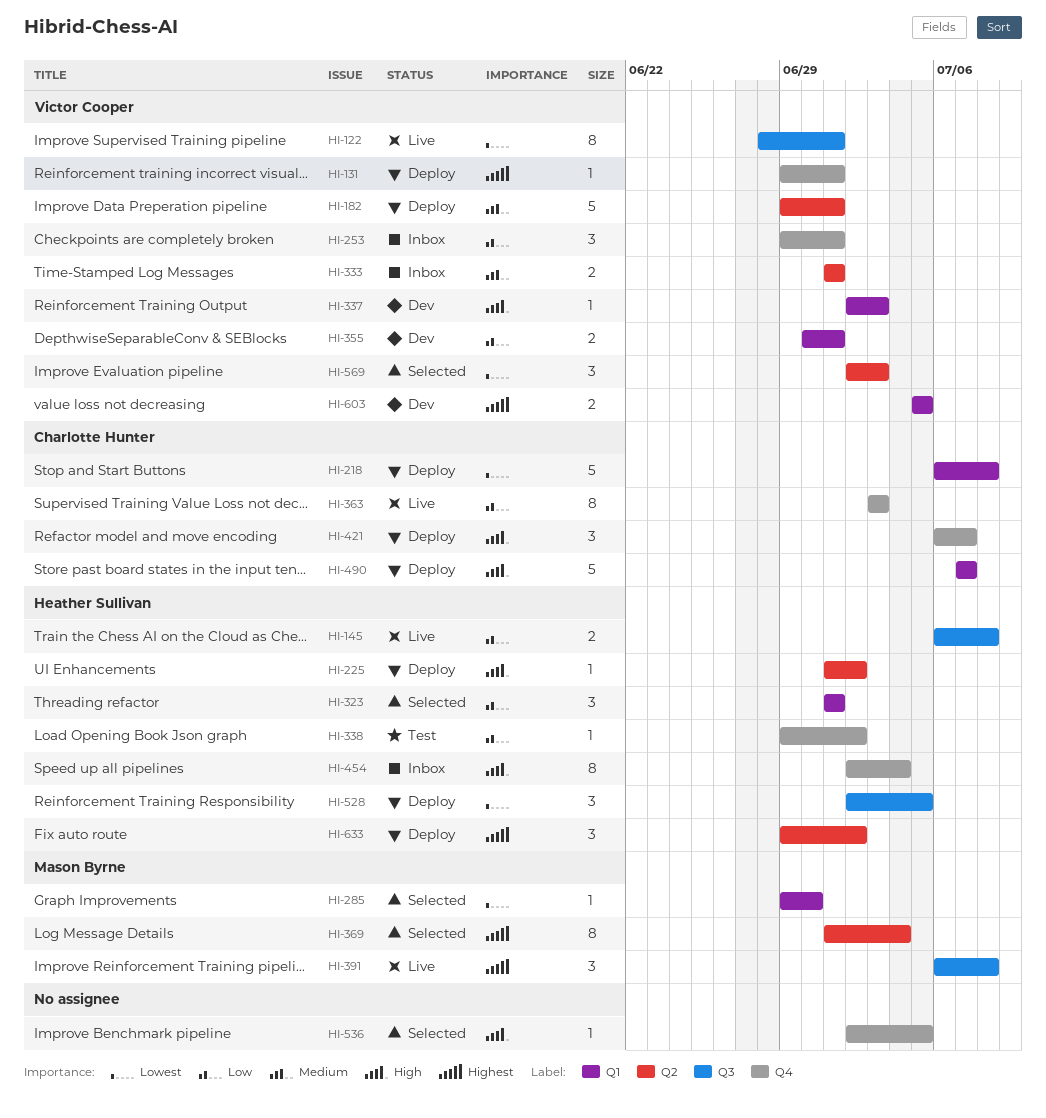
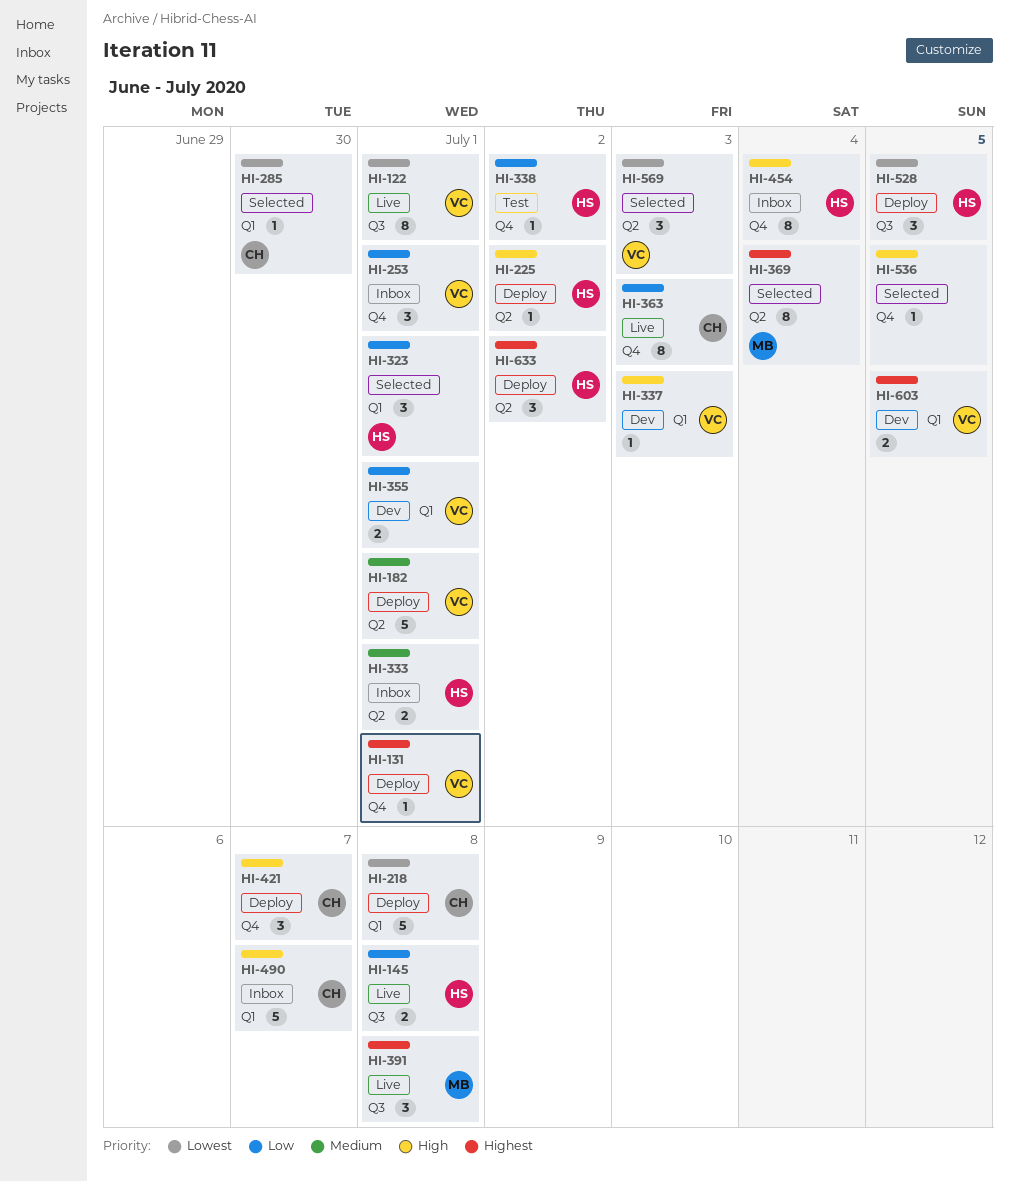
HI-285, owner: Mason Byrne -> Charlotte Hunter
HI-333, owner: Victor Cooper -> Heather Sullivan
HI-490, status: Deploy -> Inbox

